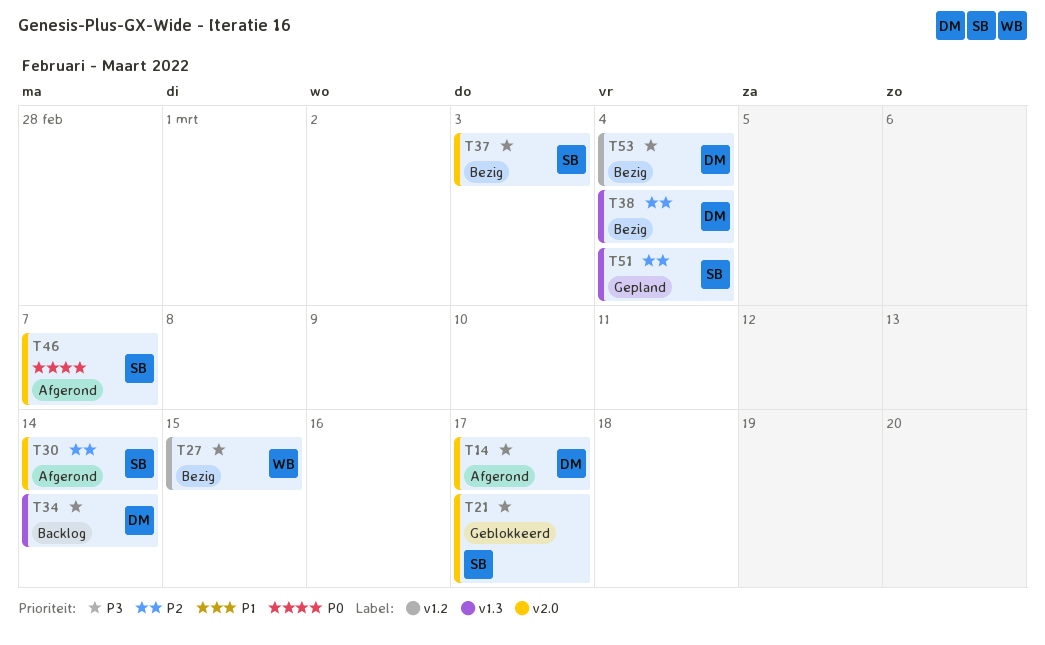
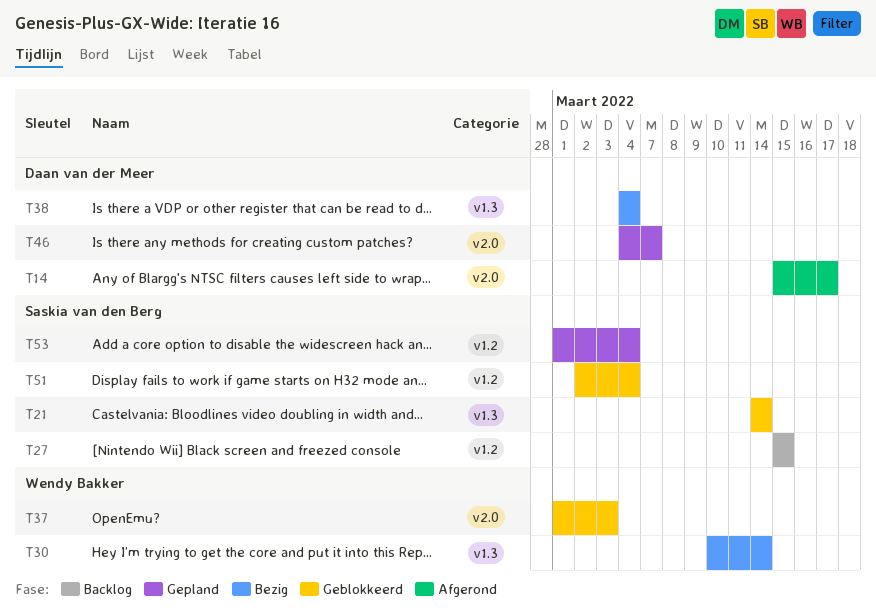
T21, label: v2.0 -> v1.3
T21, due: Mar 17 -> Mar 14
T27, status: Bezig -> Backlog
T27, owner: Wendy Bakker -> Saskia van den Berg
T30, status: Afgerond -> Bezig
T30, owner: Saskia van den Berg -> Wendy Bakker
T30, label: v2.0 -> v1.3
T34: present -> none
T37, status: Bezig -> Geblokkeerd
T37, owner: Saskia van den Berg -> Wendy Bakker
T46, status: Afgerond -> Gepland
T46, owner: Saskia van den Berg -> Daan van der Meer
T51, status: Gepland -> Geblokkeerd
T51, label: v1.3 -> v1.2
T53, status: Bezig -> Gepland
T53, owner: Daan van der Meer -> Saskia van den Berg

